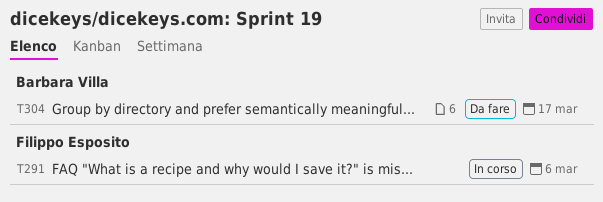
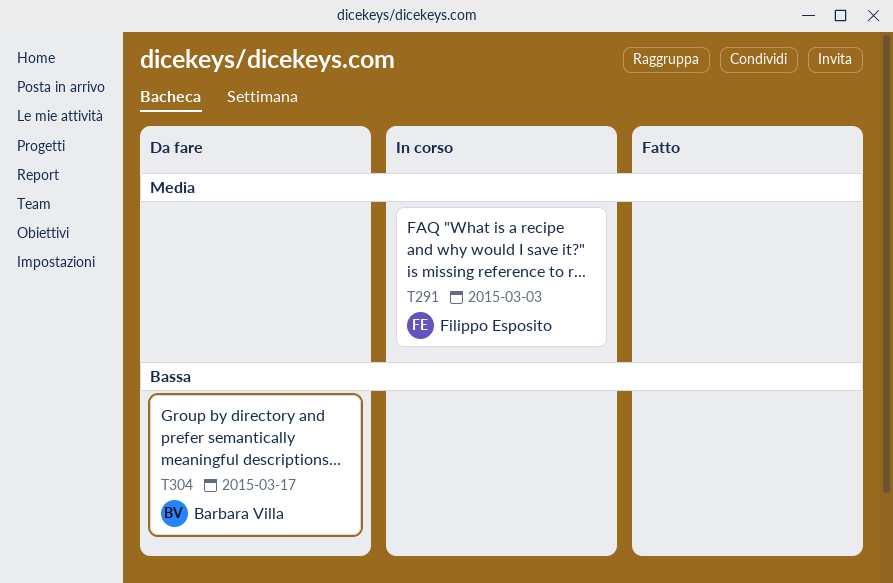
T291, due: Mar 6 -> Mar 3

